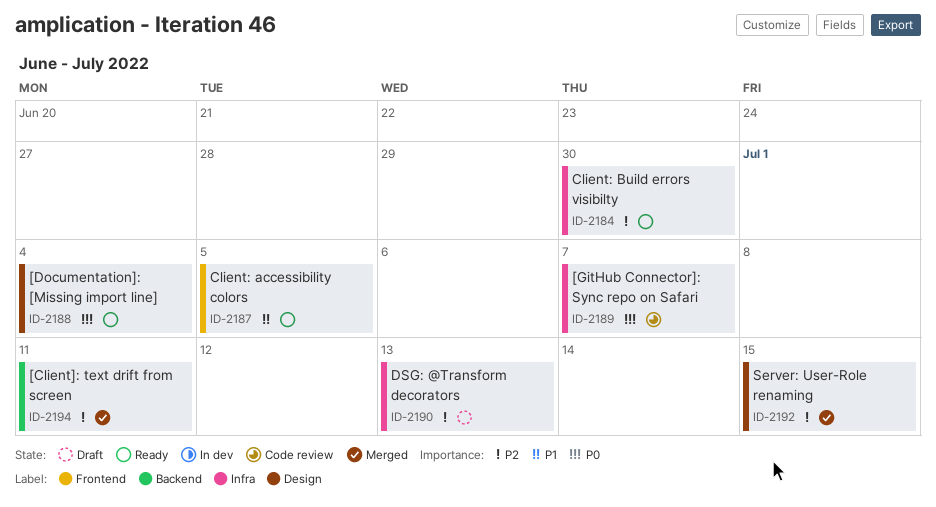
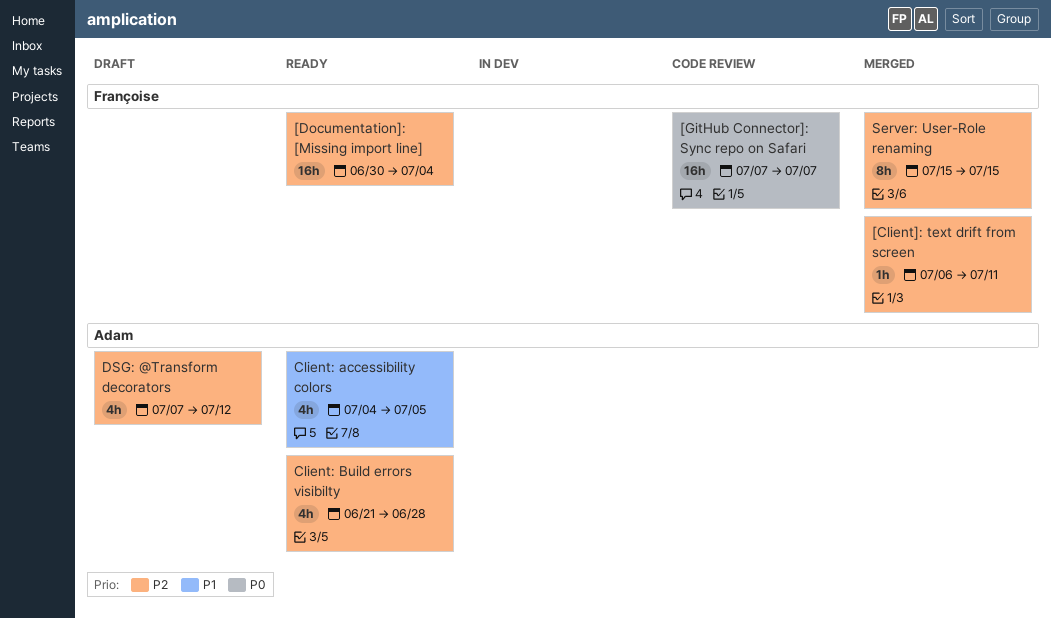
[Documentation]: [Missing import line], priority: P0 -> P2
Client: Build errors visibilty, due: Jun 30 -> Jun 28
DSG: @Transform decorators, due: Jul 13 -> Jul 12

